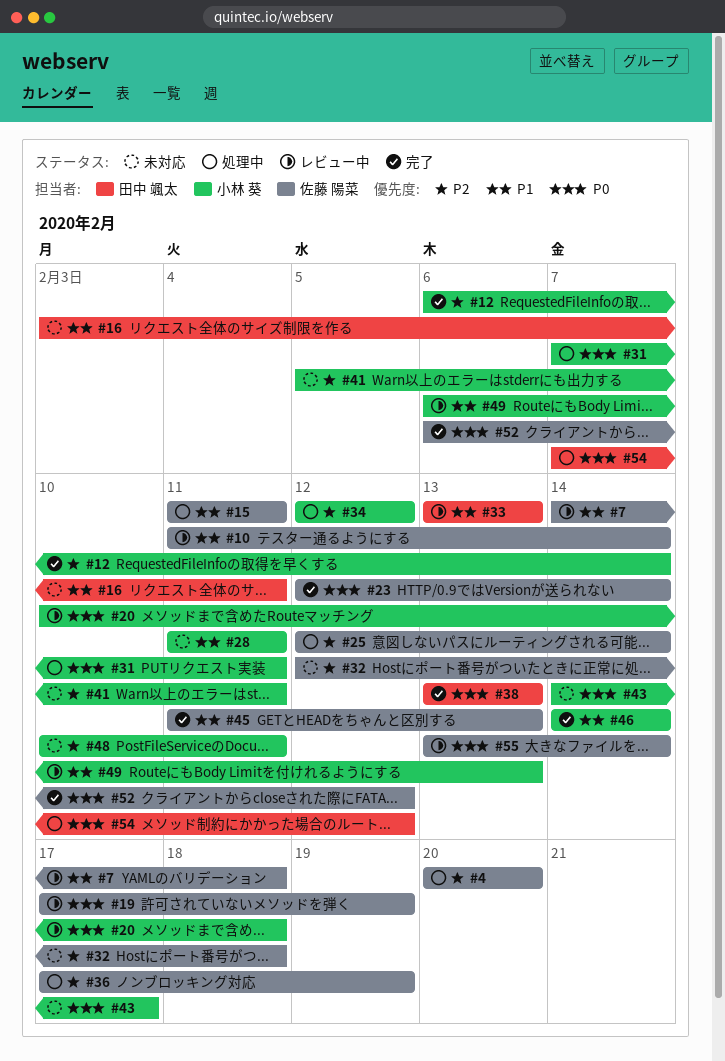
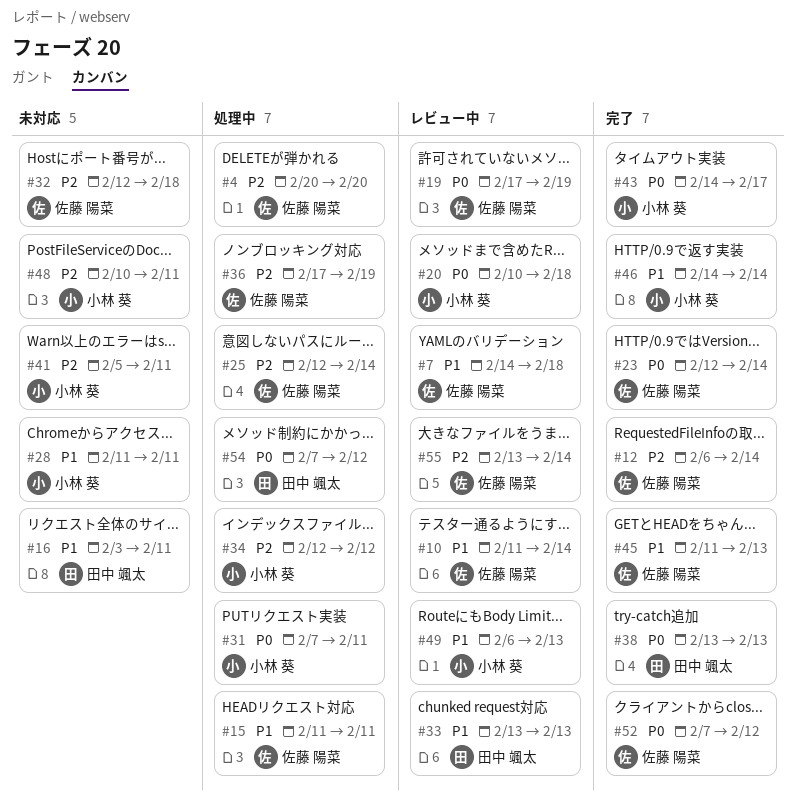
#12, owner: 小林 葵 -> 佐藤 陽菜
#43, status: 未対応 -> 完了
#52, start: Feb 6 -> Feb 7
#55, priority: P0 -> P2

